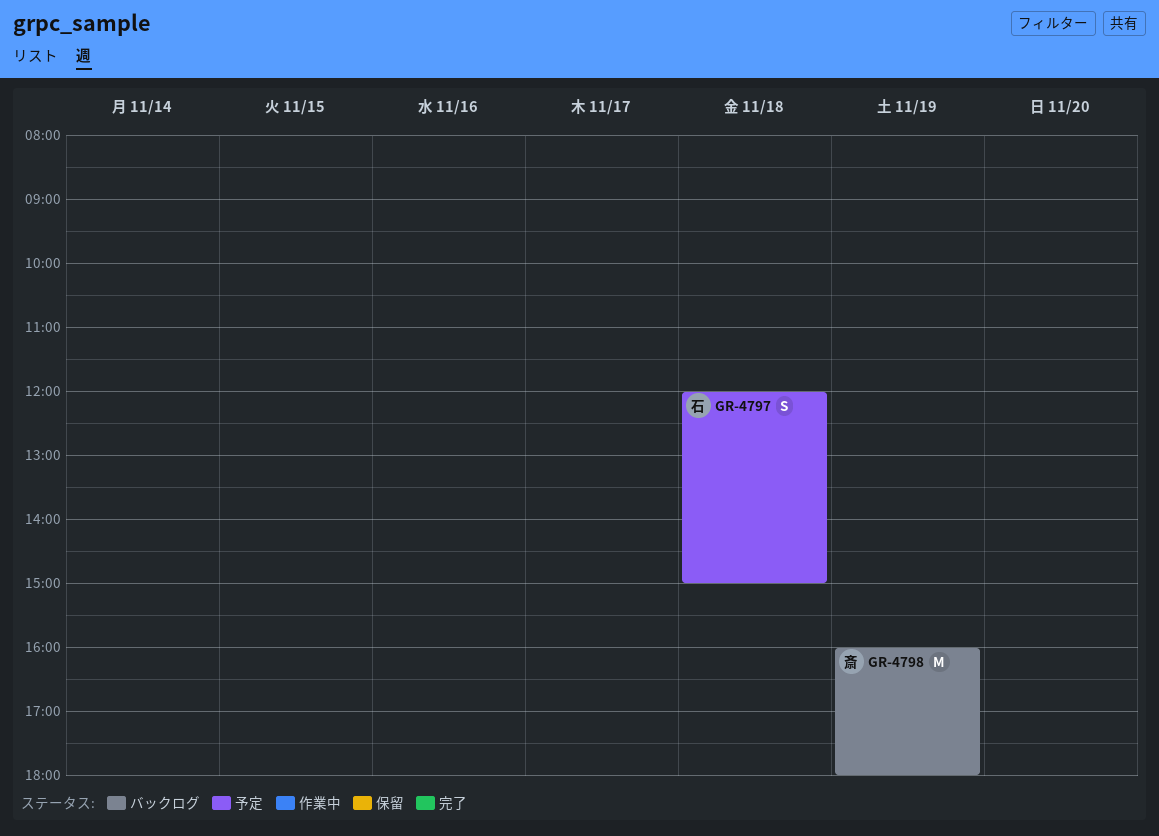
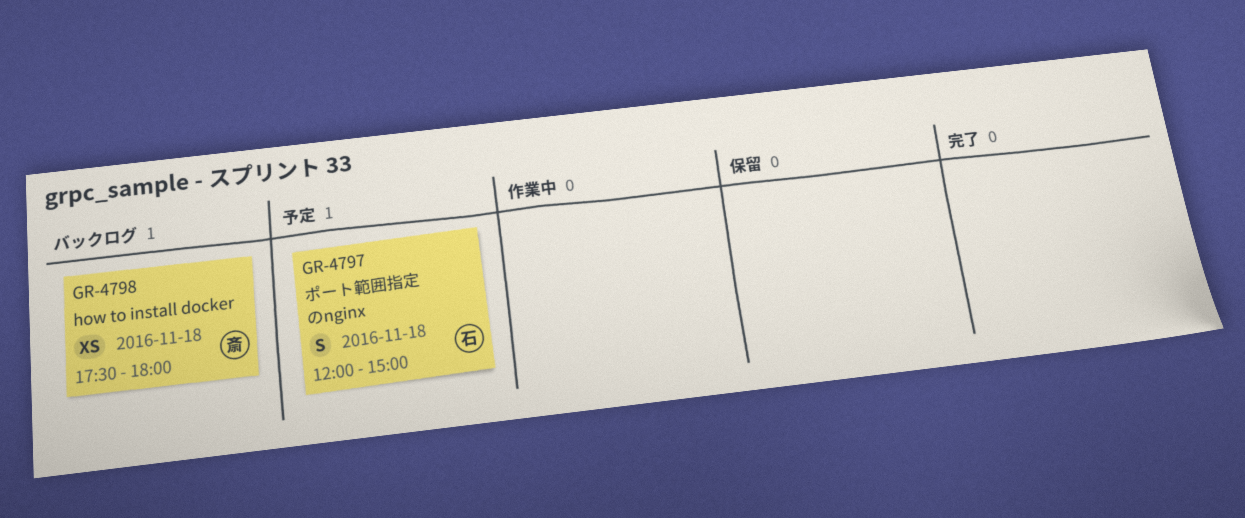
GR-4798, estimate: M -> XS
GR-4798, day: Nov 19 -> Nov 18
GR-4798, begins: 16:00 -> 17:30

